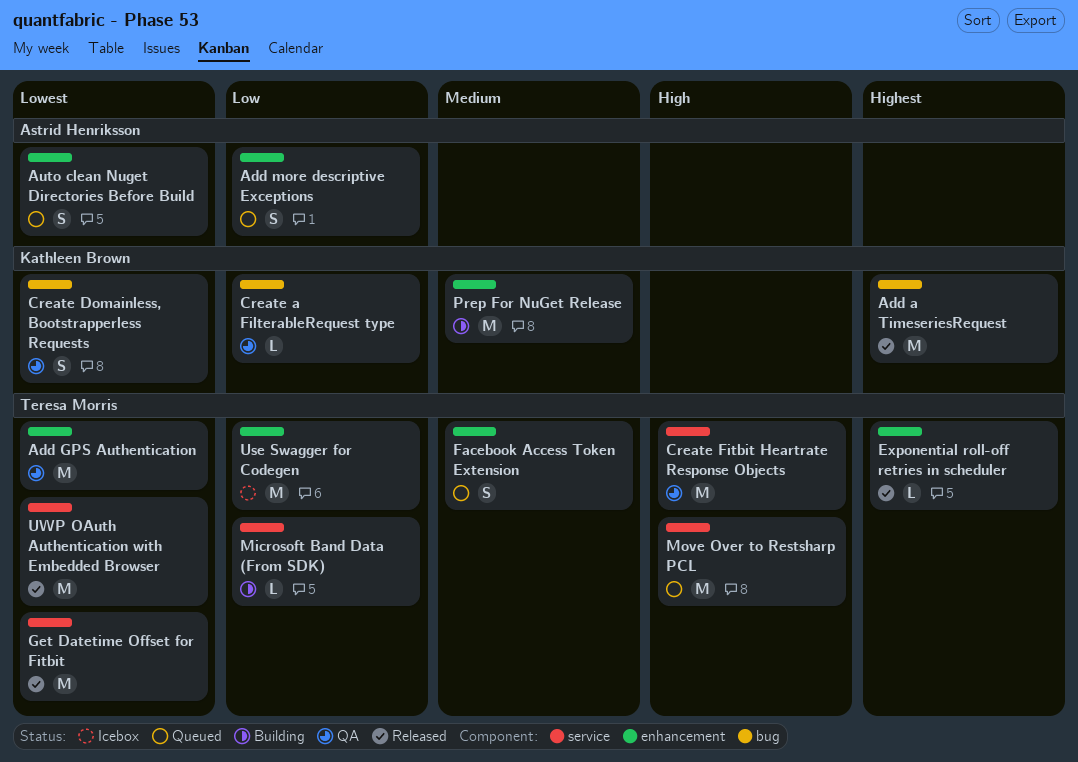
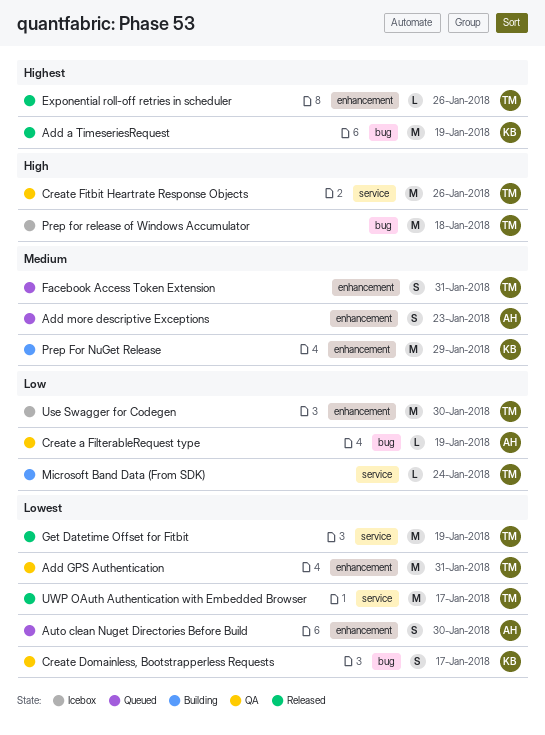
Add more descriptive Exceptions, priority: Low -> Medium
Create a FilterableRequest type, owner: Kathleen Brown -> Astrid Henriksson
Move Over to Restsharp PCL: present -> none
Prep for release of Windows Accumulator: none -> present

